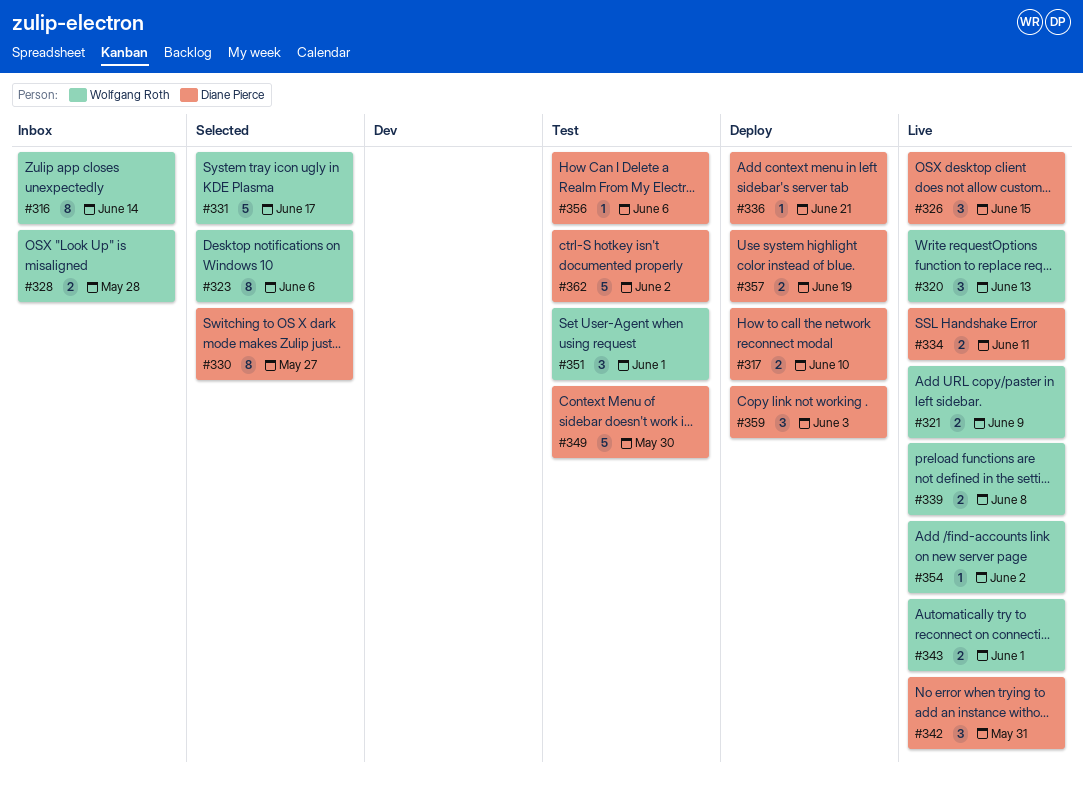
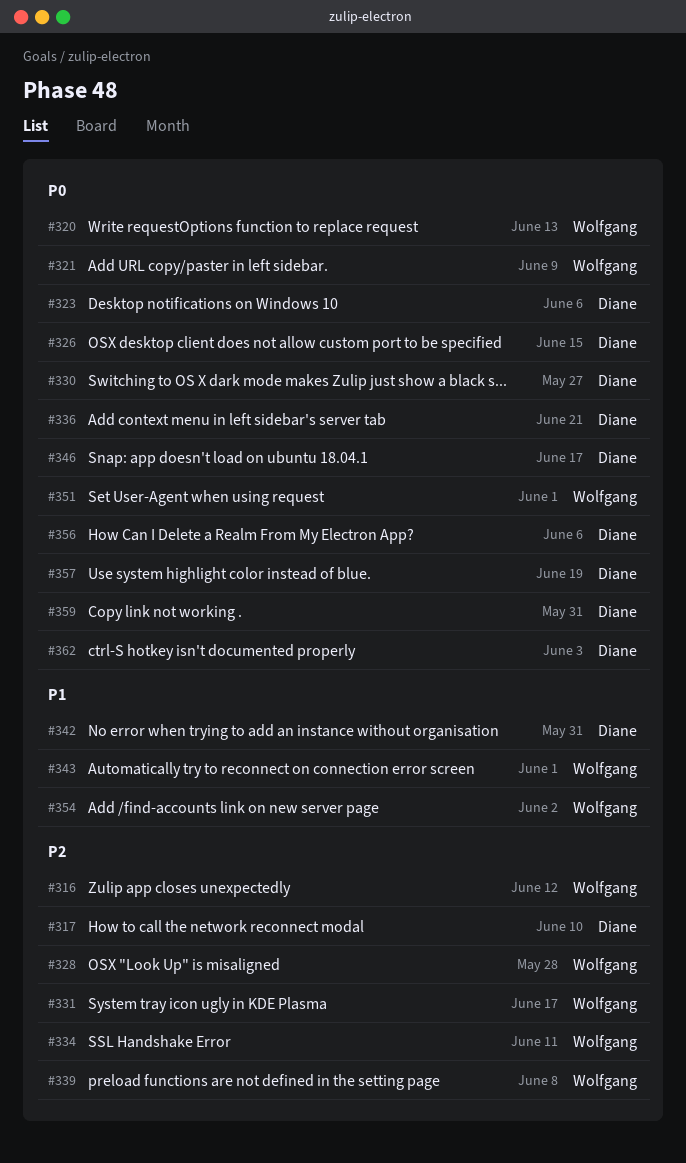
#316, due: Jun 14 -> Jun 12
#323, owner: Wolfgang Roth -> Diane Pierce
#334, owner: Diane Pierce -> Wolfgang Roth
#346: none -> present
#349: present -> none
#359, due: Jun 3 -> May 31
#362, due: Jun 2 -> Jun 3

